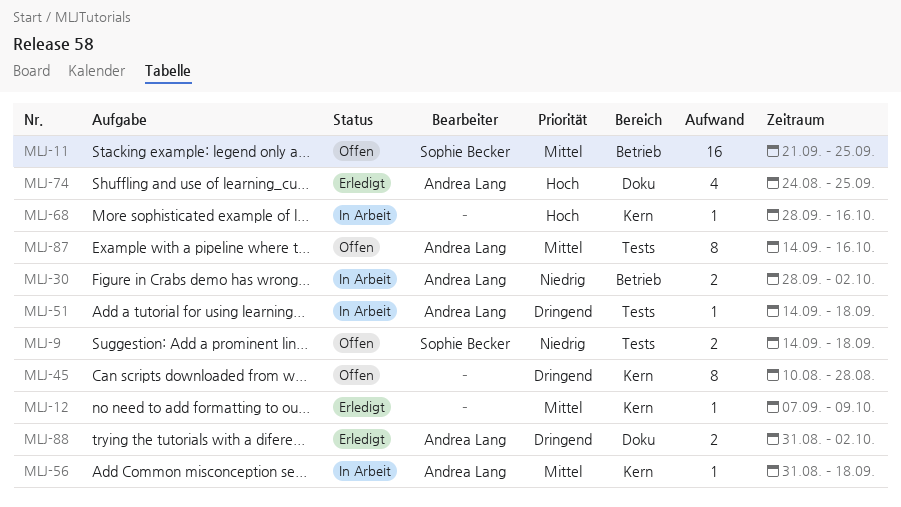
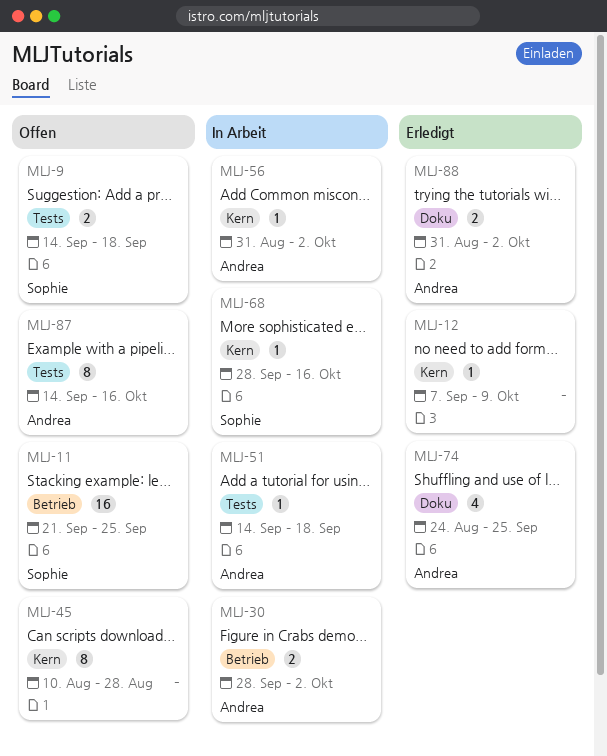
MLJ-56, due: Sep 18 -> Oct 2
MLJ-68, owner: none -> Sophie Becker

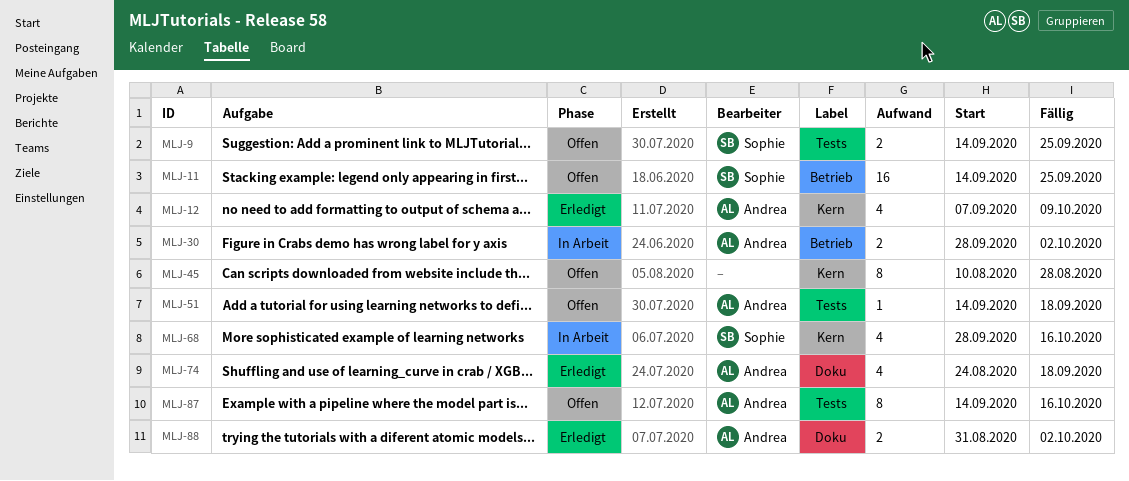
MLJ-9, due: Sep 18 -> Sep 25
MLJ-11, start: Sep 21 -> Sep 14
MLJ-12, owner: none -> Andrea
MLJ-12, estimate: 1 -> 4
MLJ-51, status: In Arbeit -> Offen
MLJ-56: present -> none
MLJ-68, estimate: 1 -> 4
MLJ-74, due: Sep 25 -> Sep 18

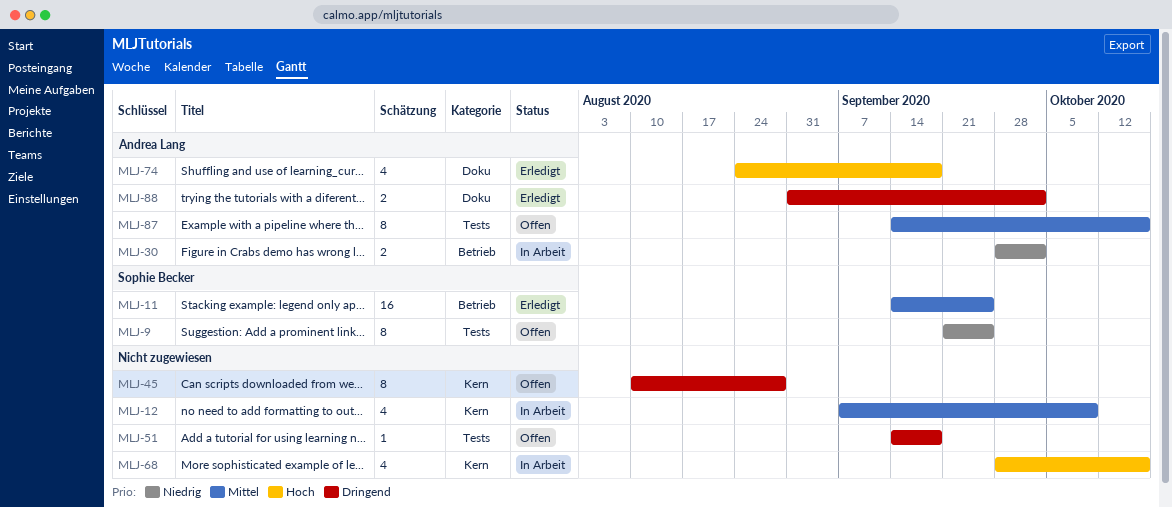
MLJ-9, estimate: 2 -> 8
MLJ-9, start: Sep 14 -> Sep 21
MLJ-11, status: Offen -> Erledigt
MLJ-12, status: Erledigt -> In Arbeit
MLJ-12, owner: Andrea Lang -> none
MLJ-51, owner: Andrea Lang -> none
MLJ-68, owner: Sophie Becker -> none

